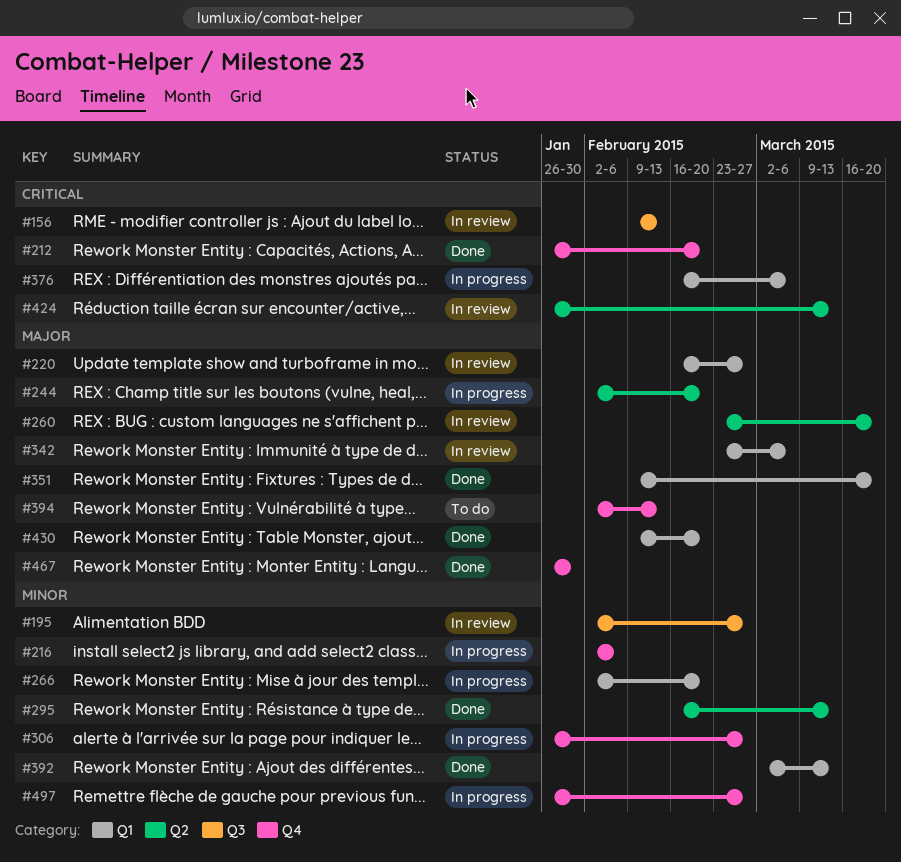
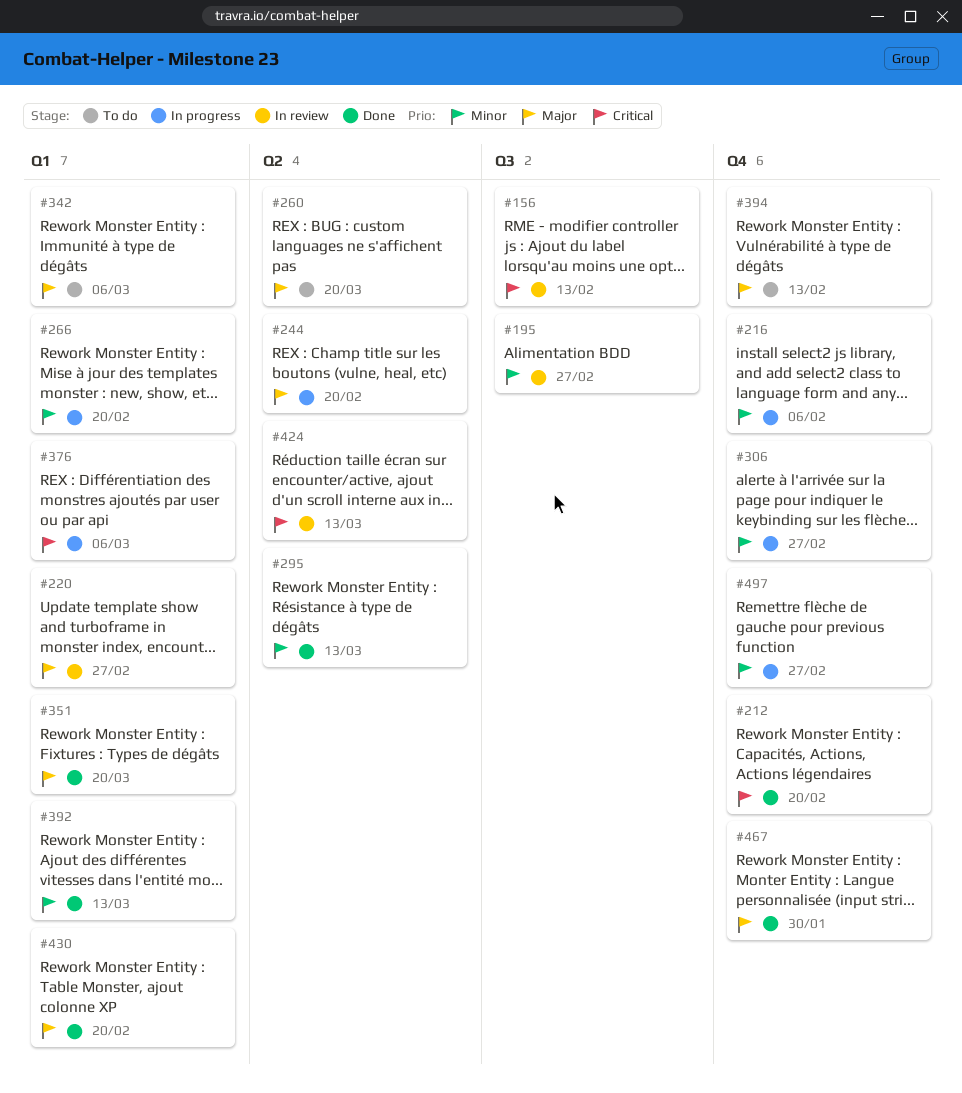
#260, status: In review -> To do
#342, status: In review -> To do

